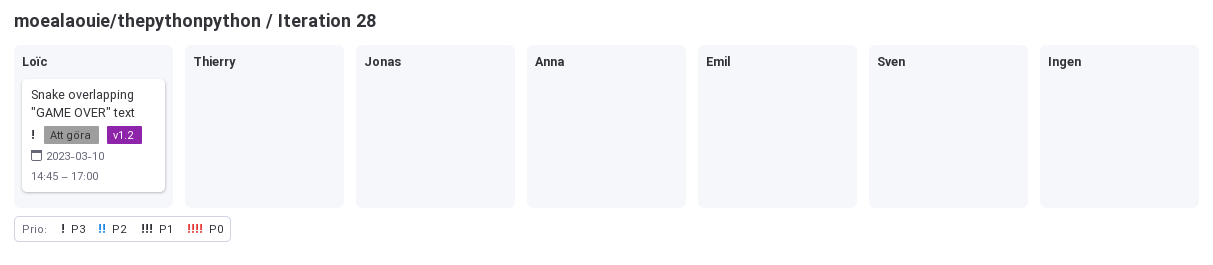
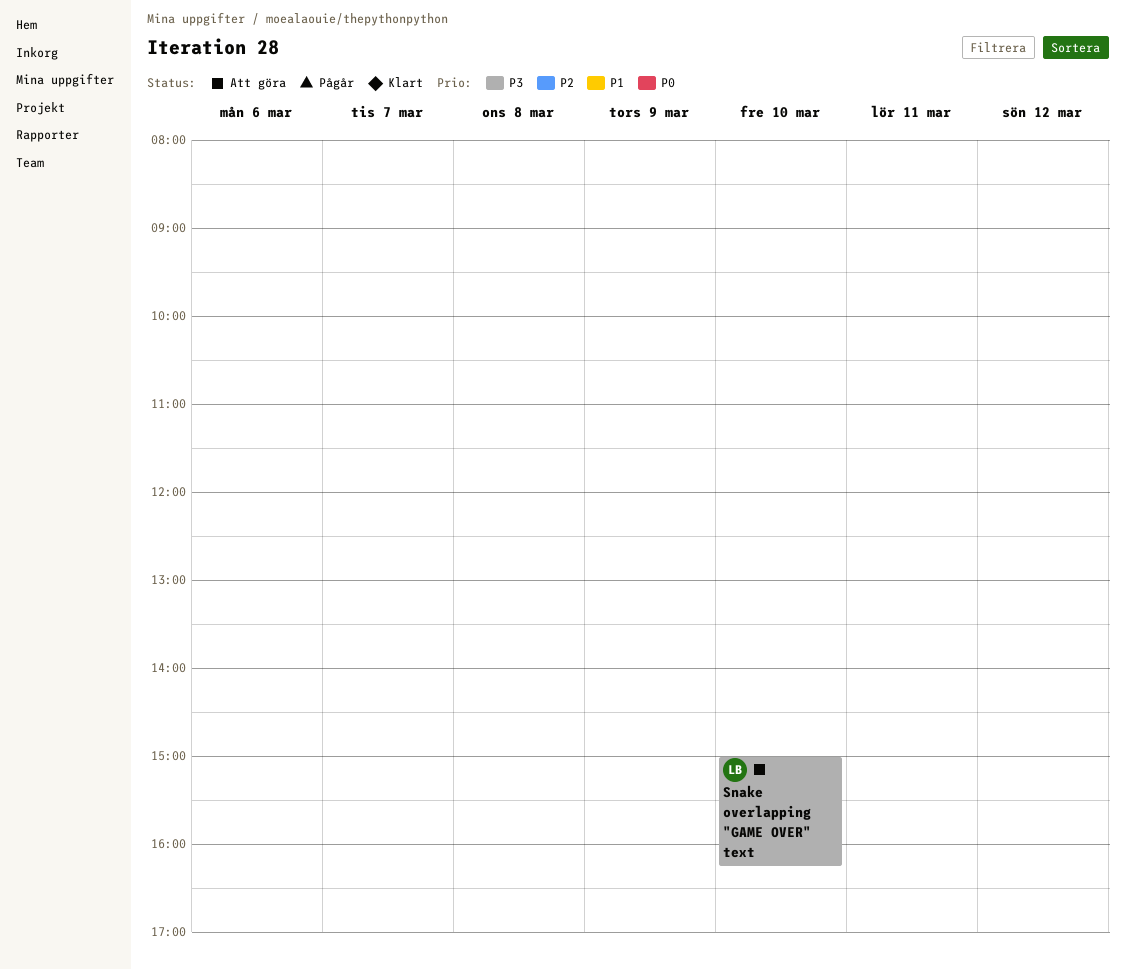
Snake overlapping "GAME OVER" text, begins: 14:45 -> 15:00
Snake overlapping "GAME OVER" text, ends: 17:00 -> 16:15

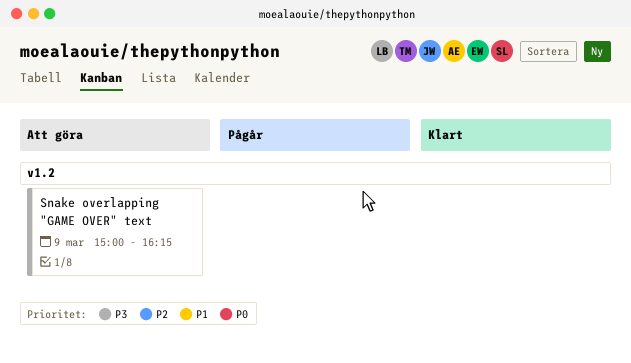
Snake overlapping "GAME OVER" text, day: Mar 10 -> Mar 9

